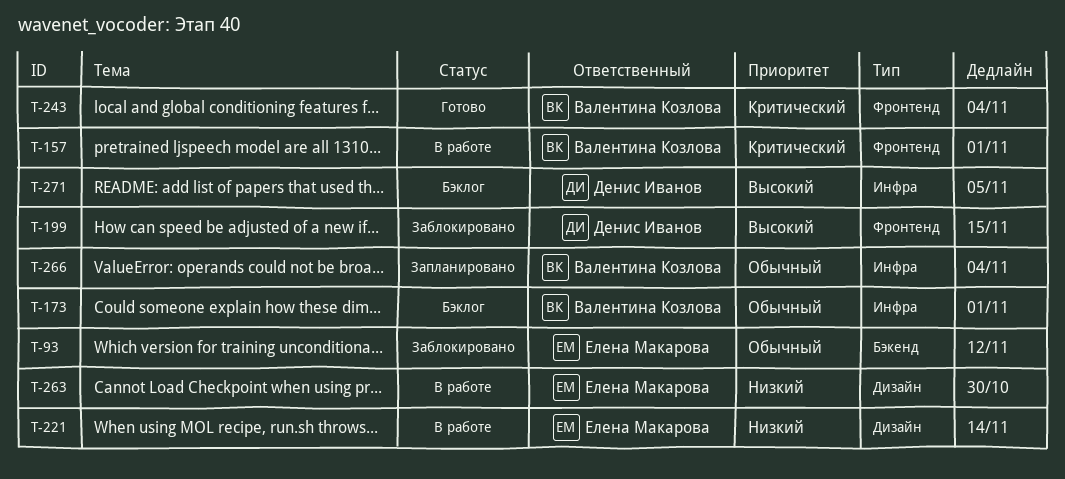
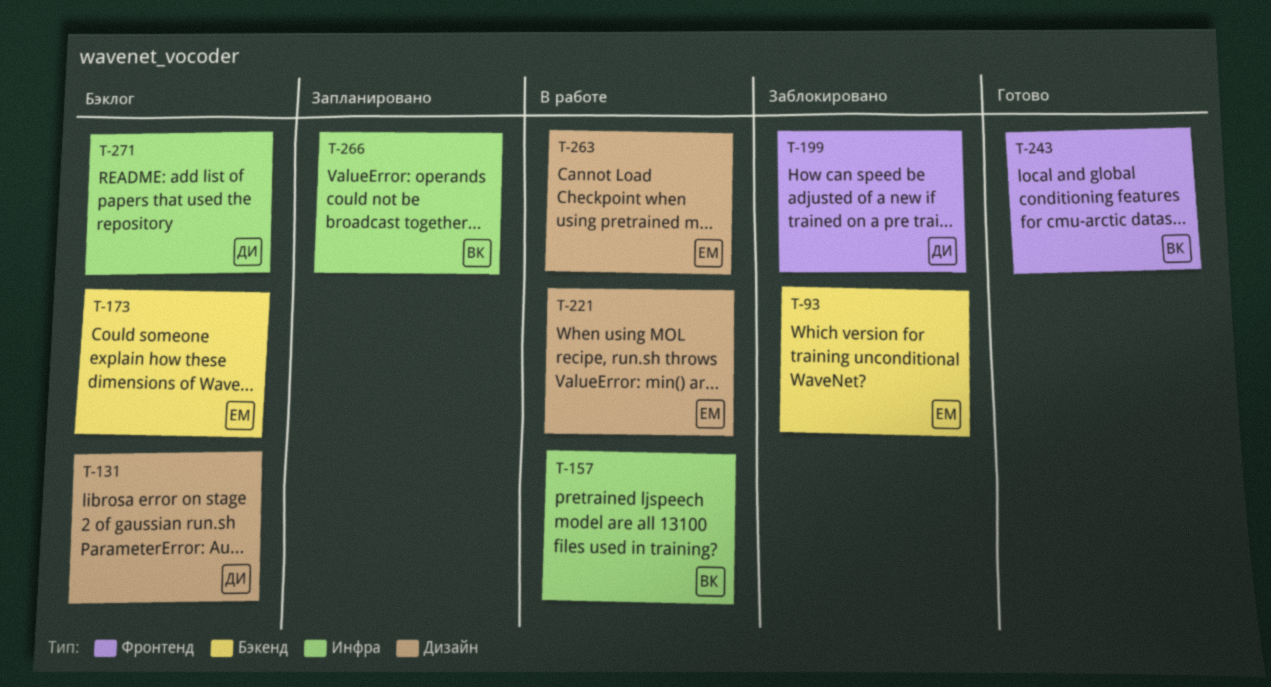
T-131: none -> present
T-157, label: Фронтенд -> Инфра
T-173, owner: Валентина Козлова -> Елена Макарова
T-173, label: Инфра -> Бэкенд

